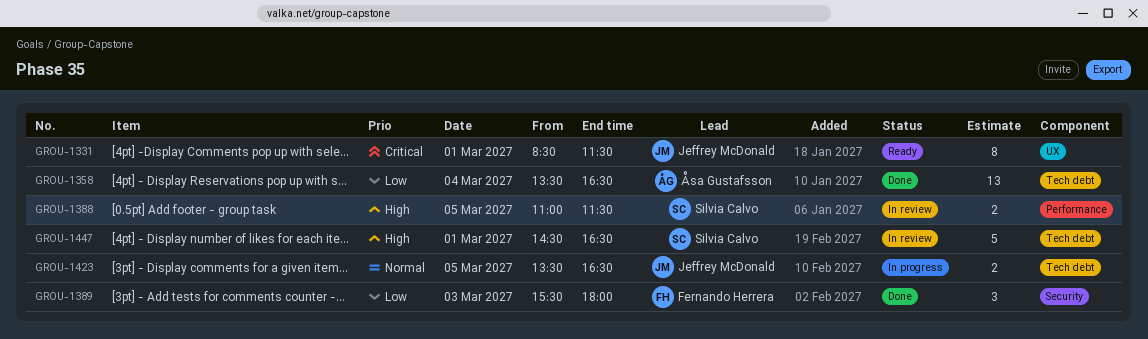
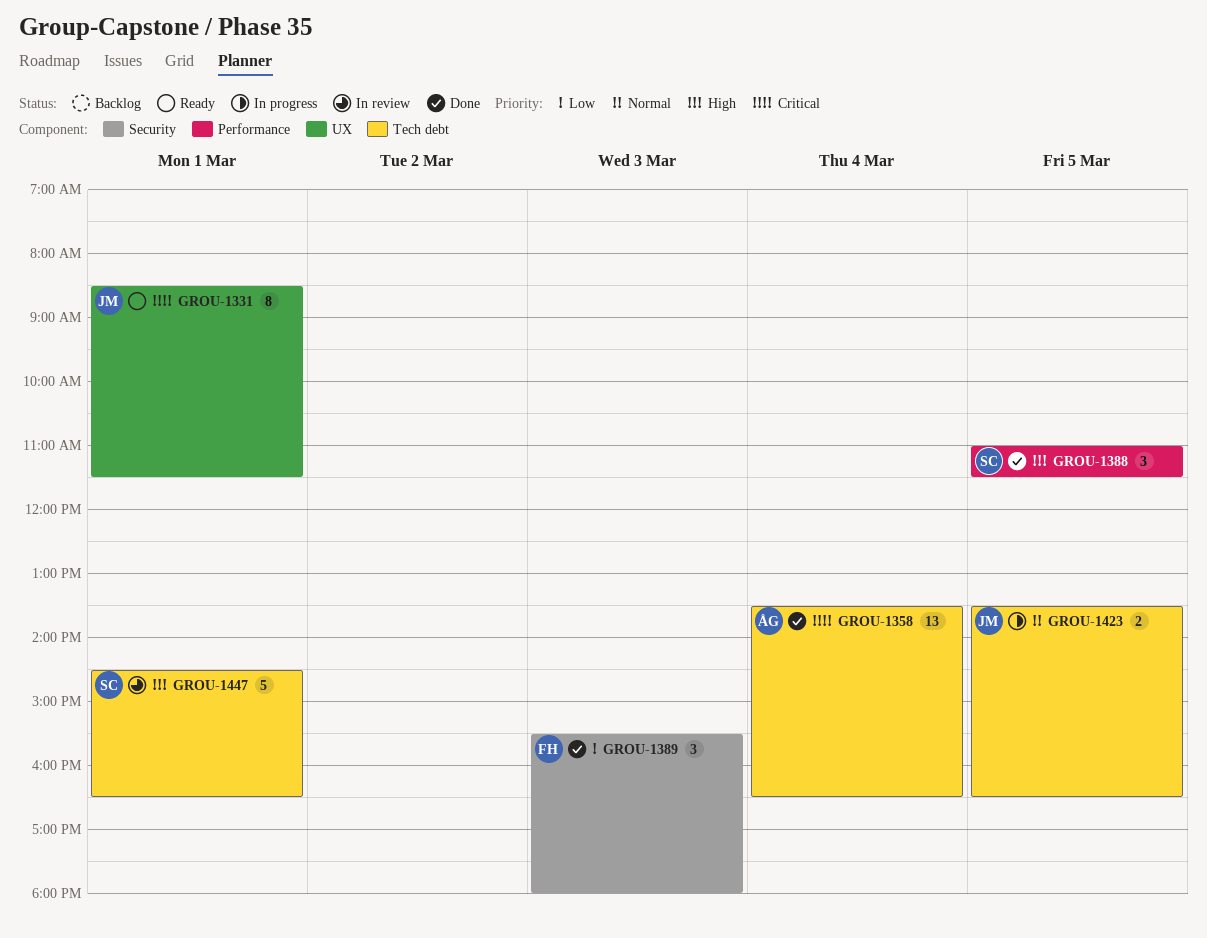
GROU-1358, priority: Low -> Critical
GROU-1388, status: In review -> Done
GROU-1388, estimate: 2 -> 3

